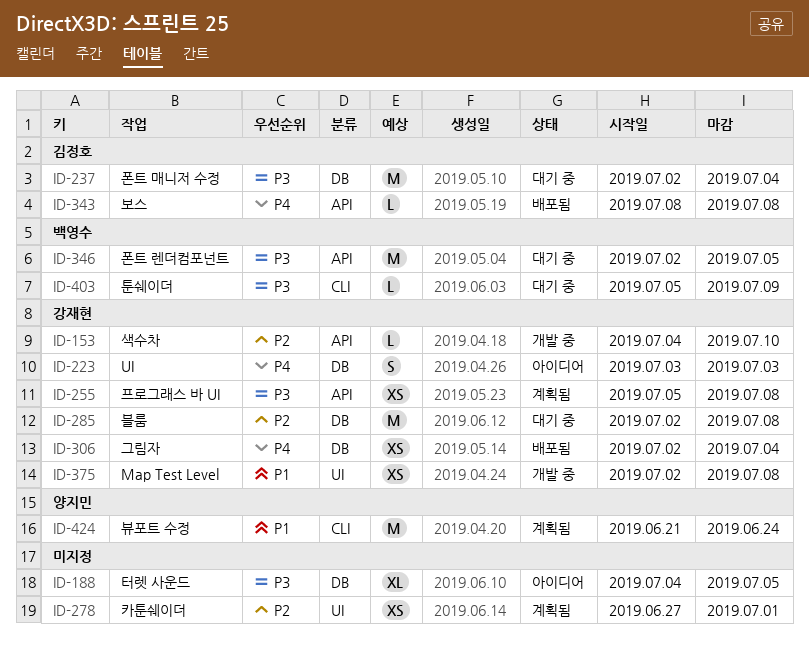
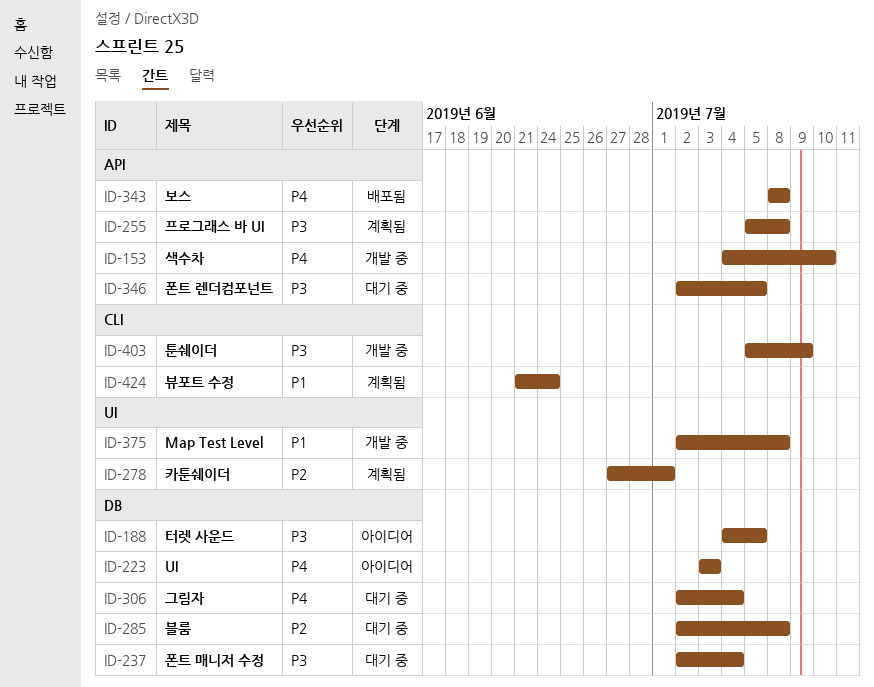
ID-153, priority: P2 -> P4
ID-306, status: 배포됨 -> 대기 중
ID-403, status: 대기 중 -> 개발 중

